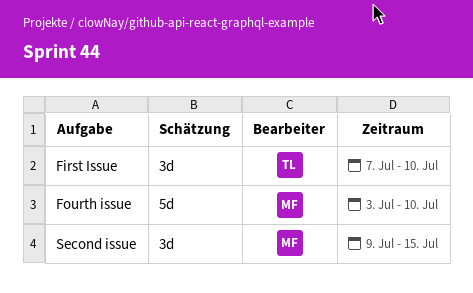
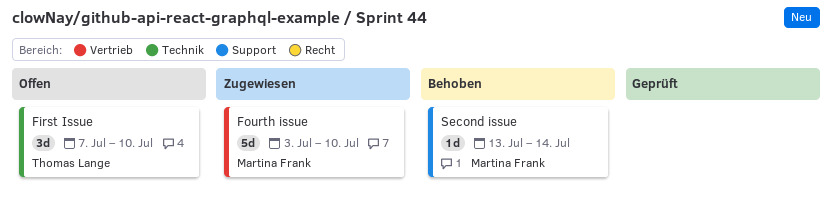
Second issue, estimate: 3d -> 1d
Second issue, start: Jul 9 -> Jul 13
Second issue, due: Jul 15 -> Jul 14

